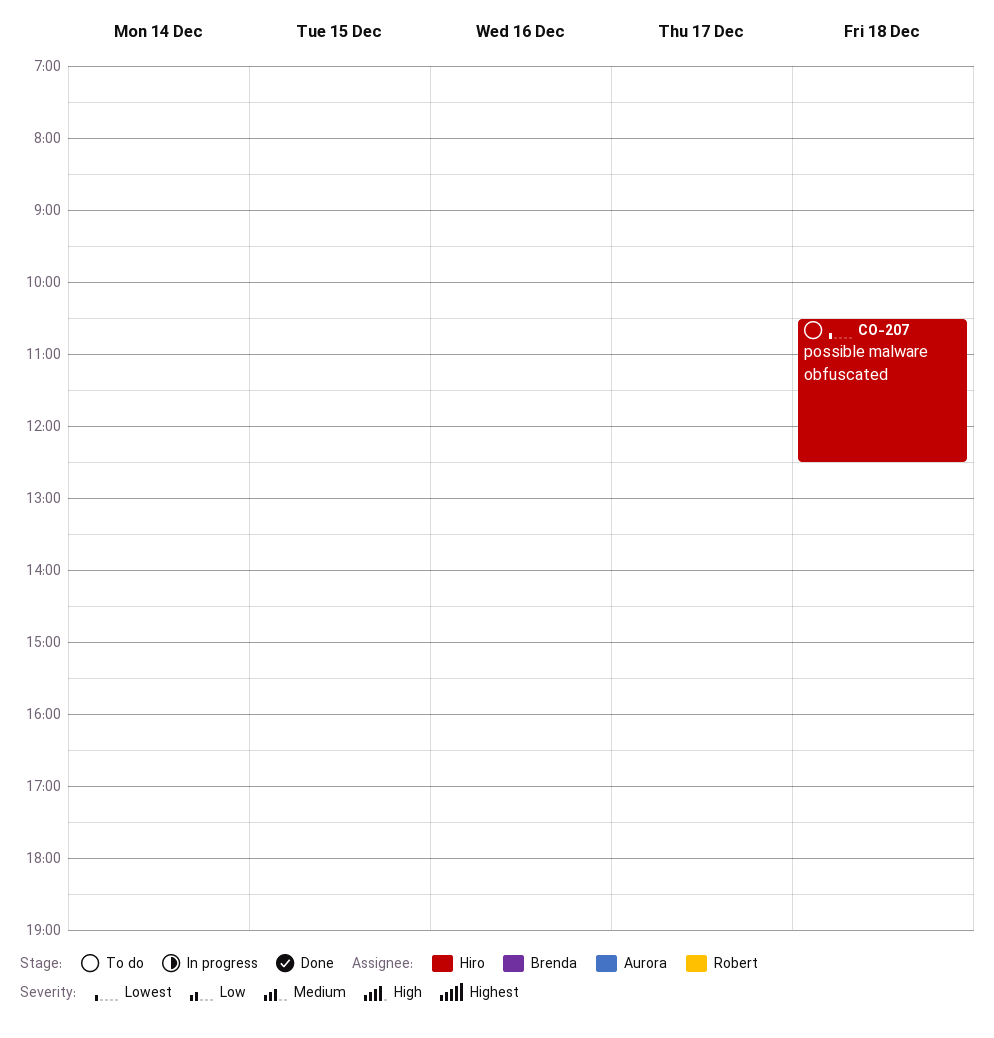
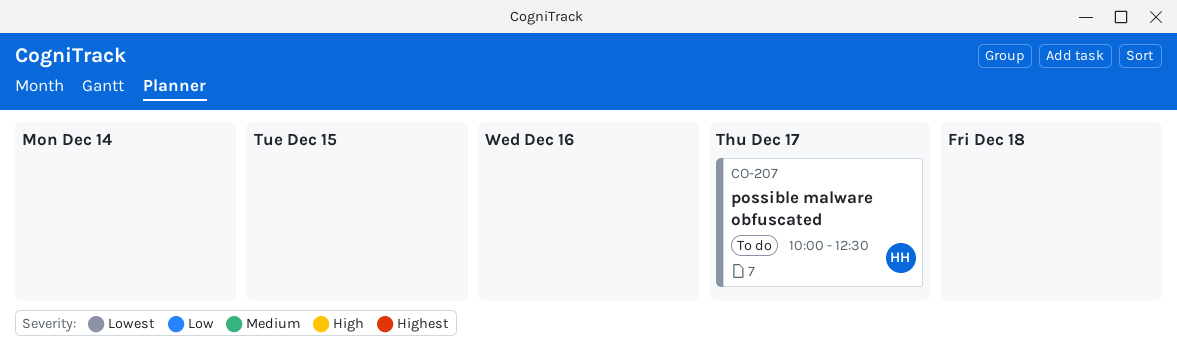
CO-207, day: Dec 18 -> Dec 17
CO-207, begins: 10:30 -> 10:00

